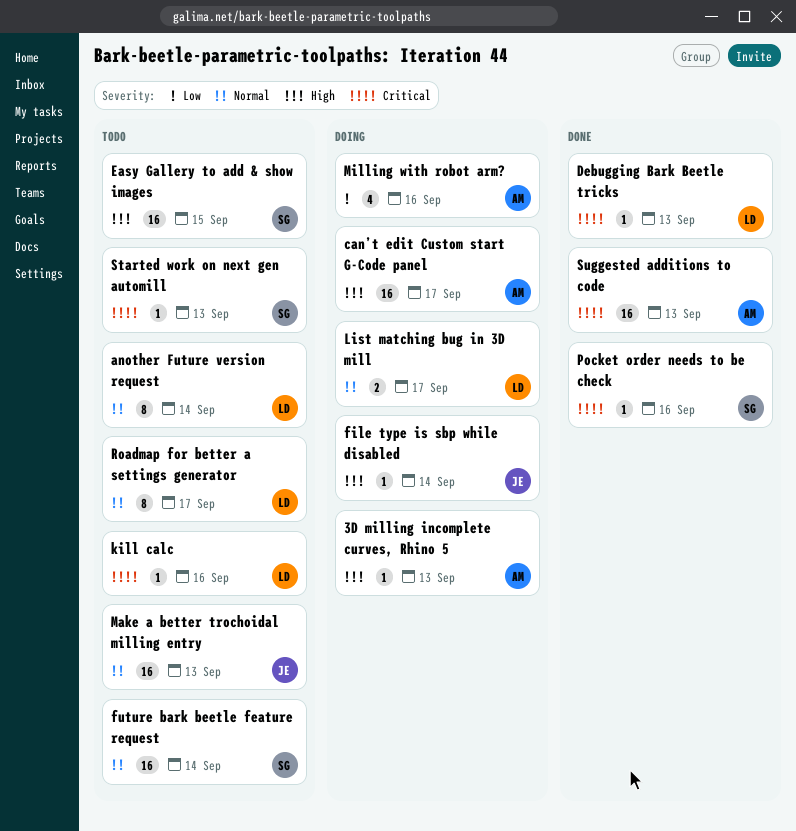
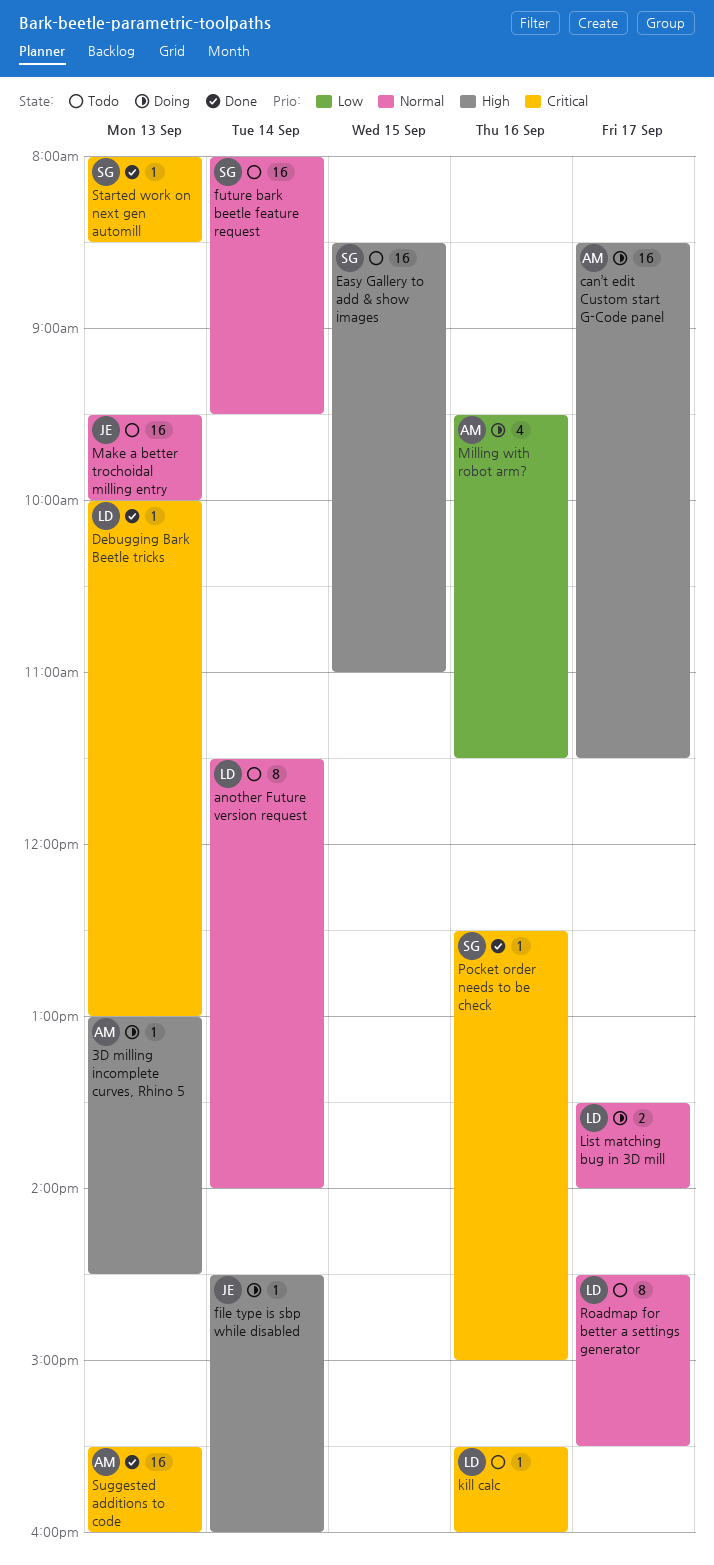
Started work on next gen automill, status: Todo -> Done

